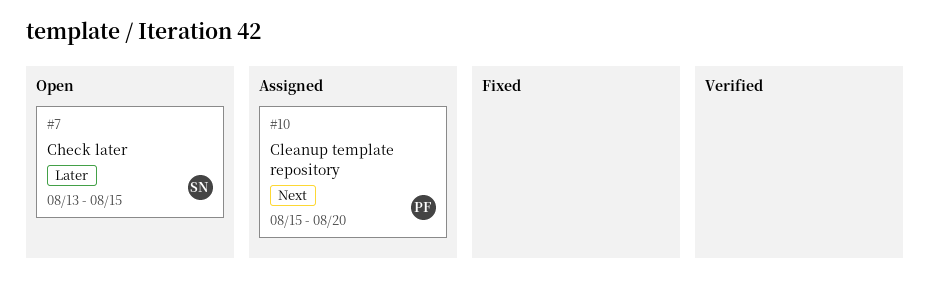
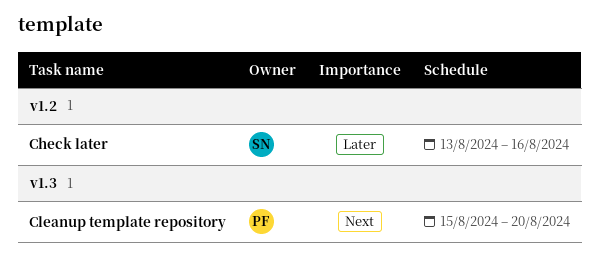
Check later, due: Aug 15 -> Aug 16

